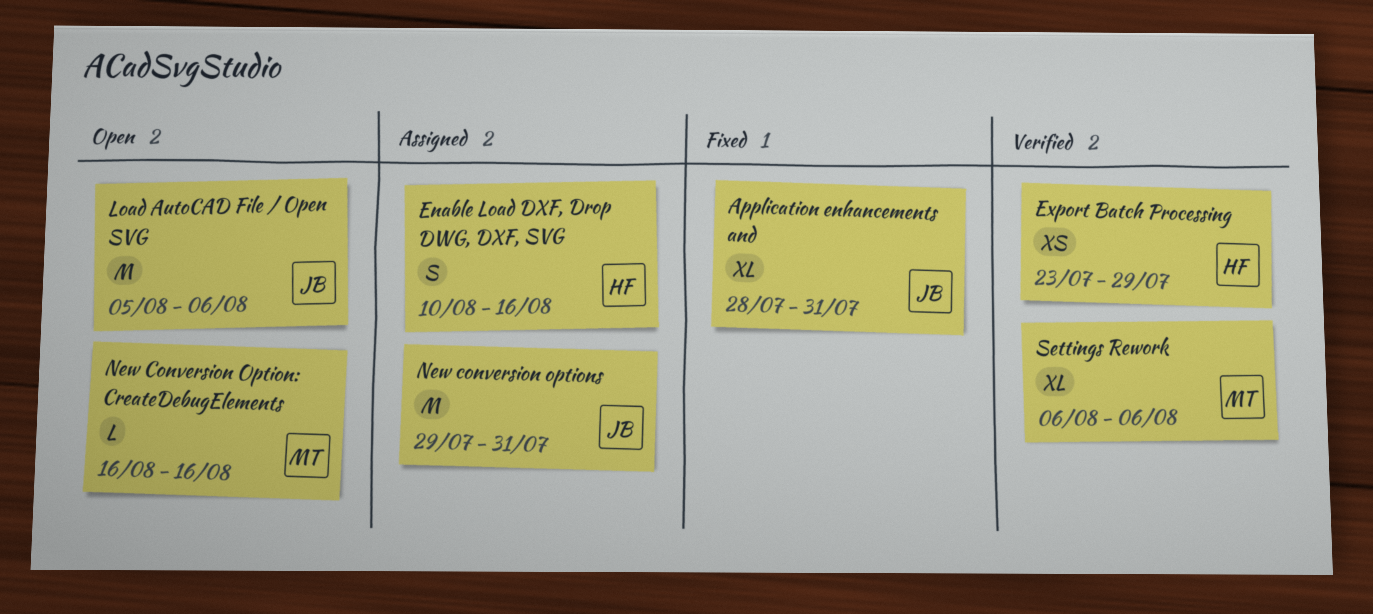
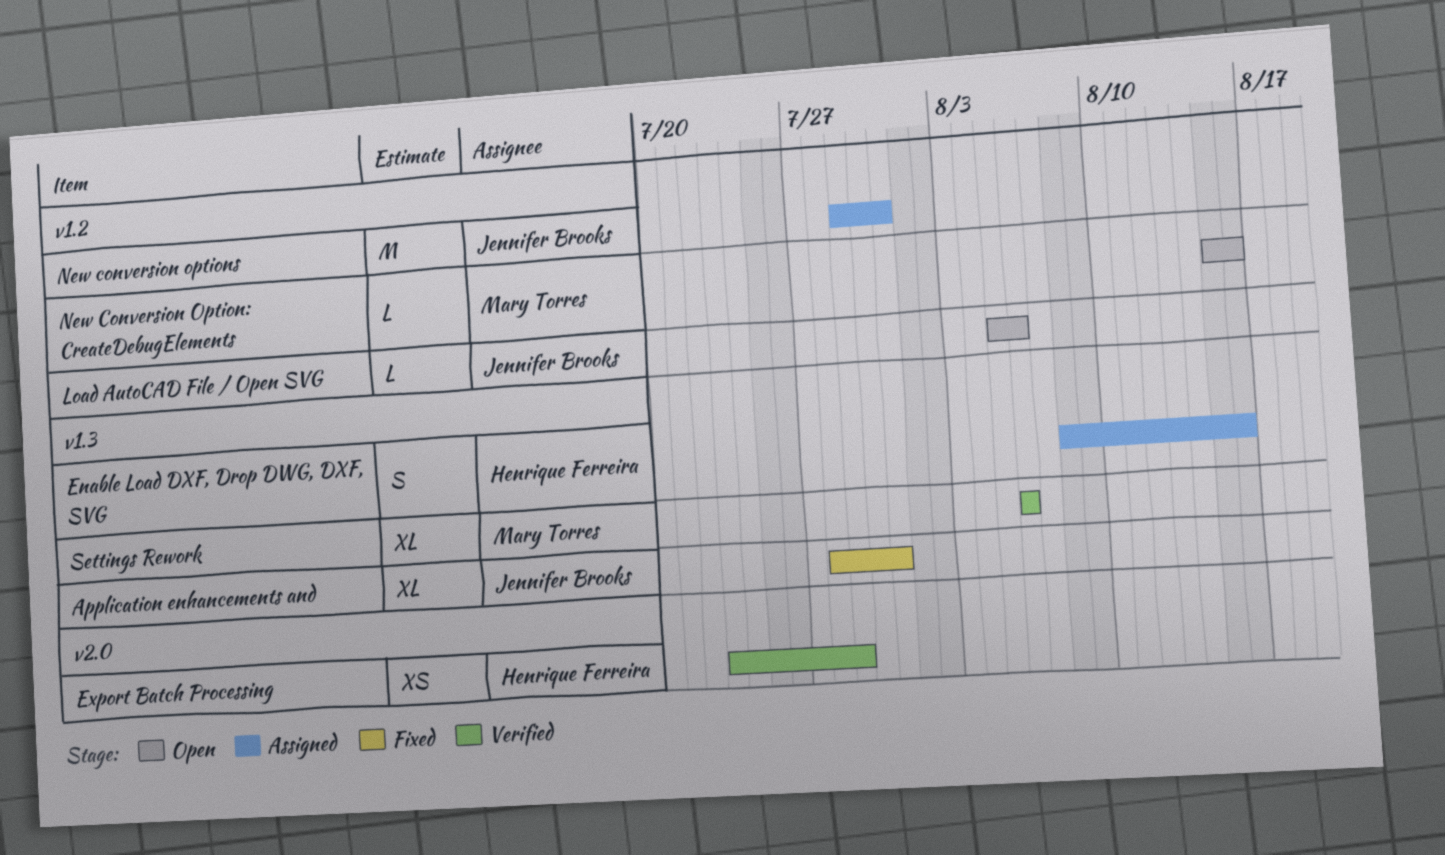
Enable Load DXF, Drop DWG, DXF, SVG, start: Aug 10 -> Aug 8
Load AutoCAD File / Open SVG, estimate: M -> L
New Conversion Option: CreateDebugElements, start: Aug 16 -> Aug 15

